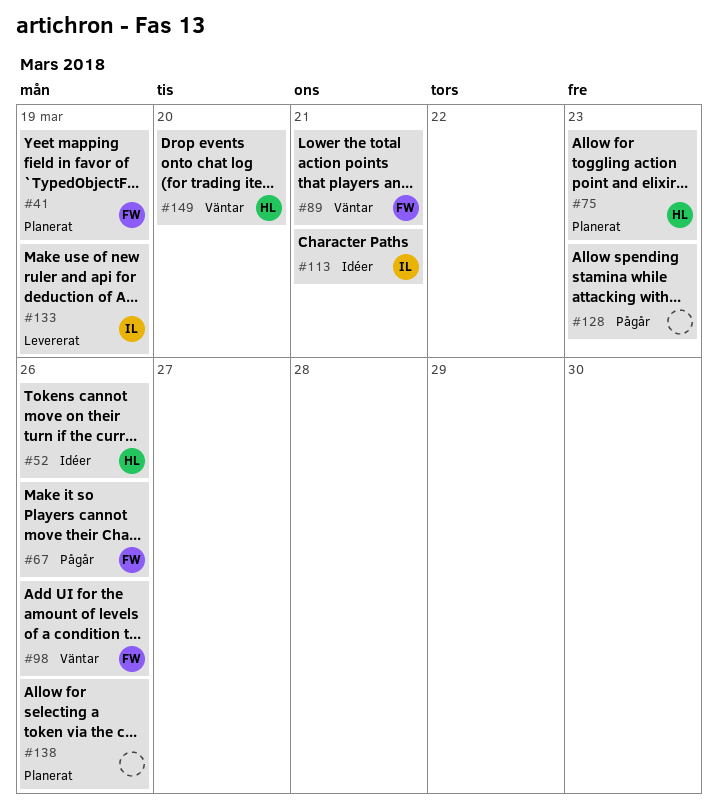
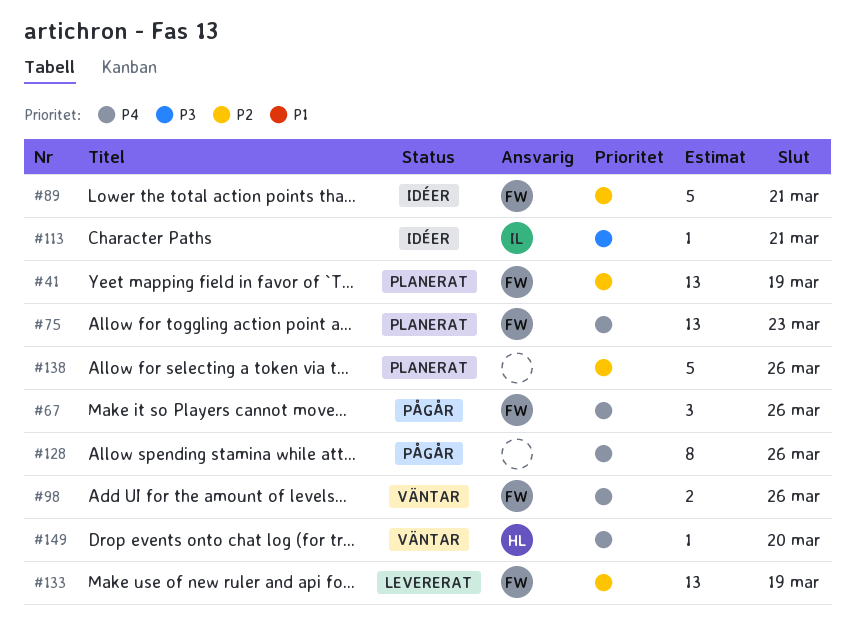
#52: present -> none
#75, owner: HL -> FW
#89, status: Väntar -> Idéer
#128, due: Mar 23 -> Mar 26
#133, owner: IL -> FW

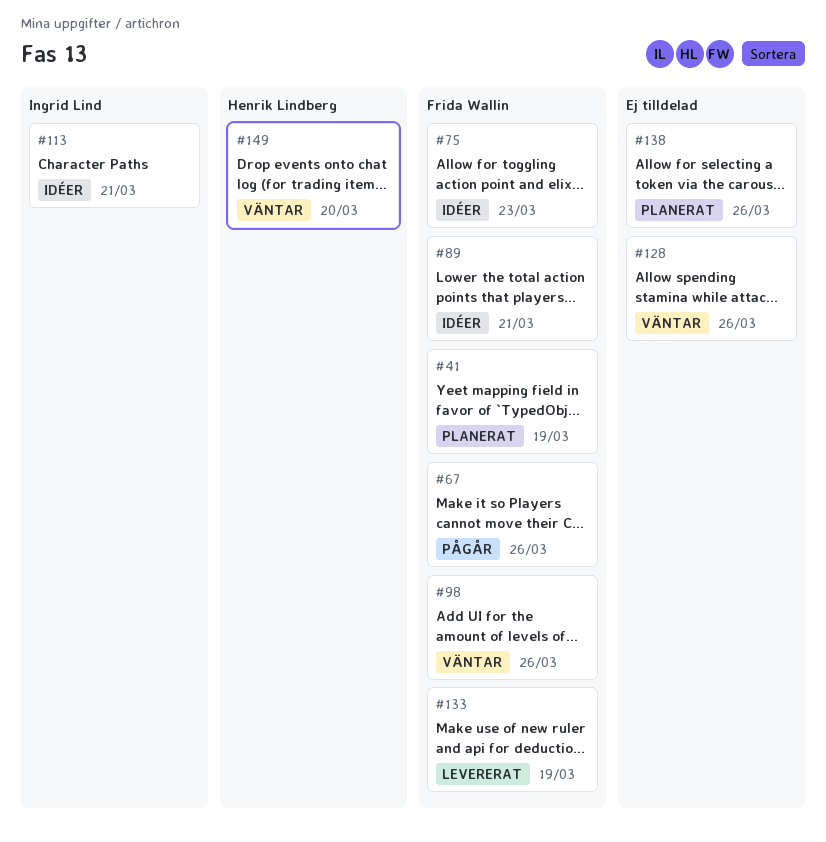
#75, status: Planerat -> Idéer
#128, status: Pågår -> Väntar

